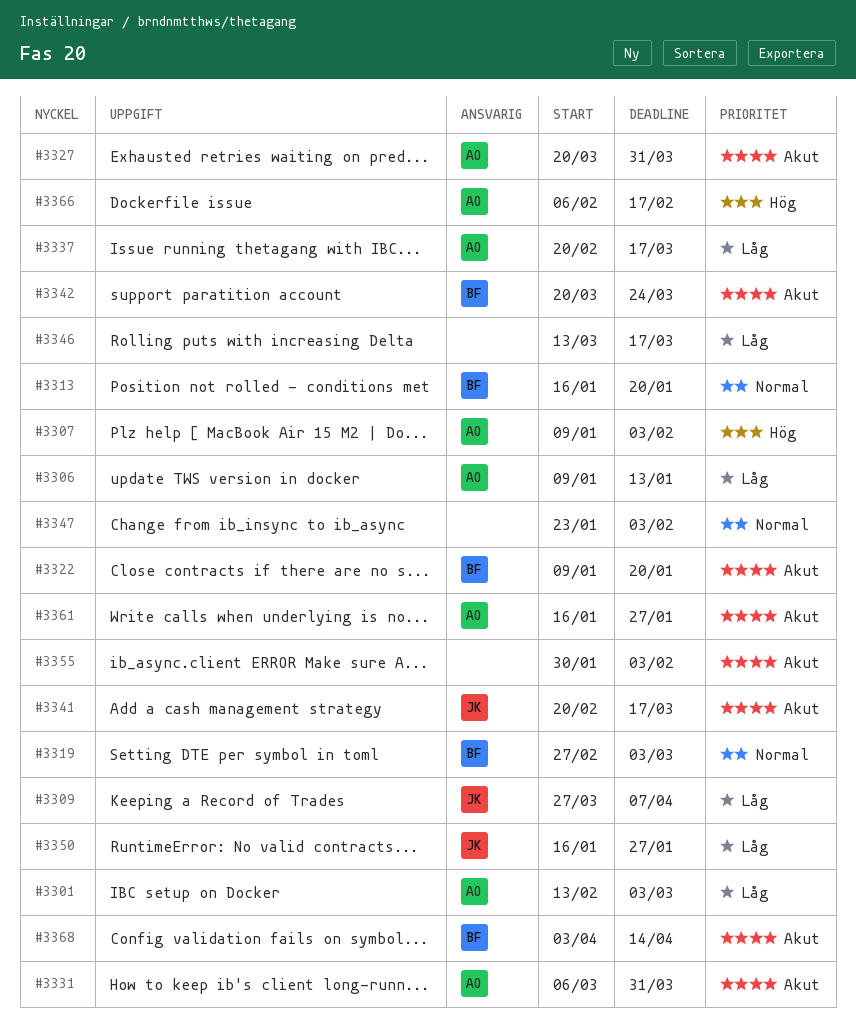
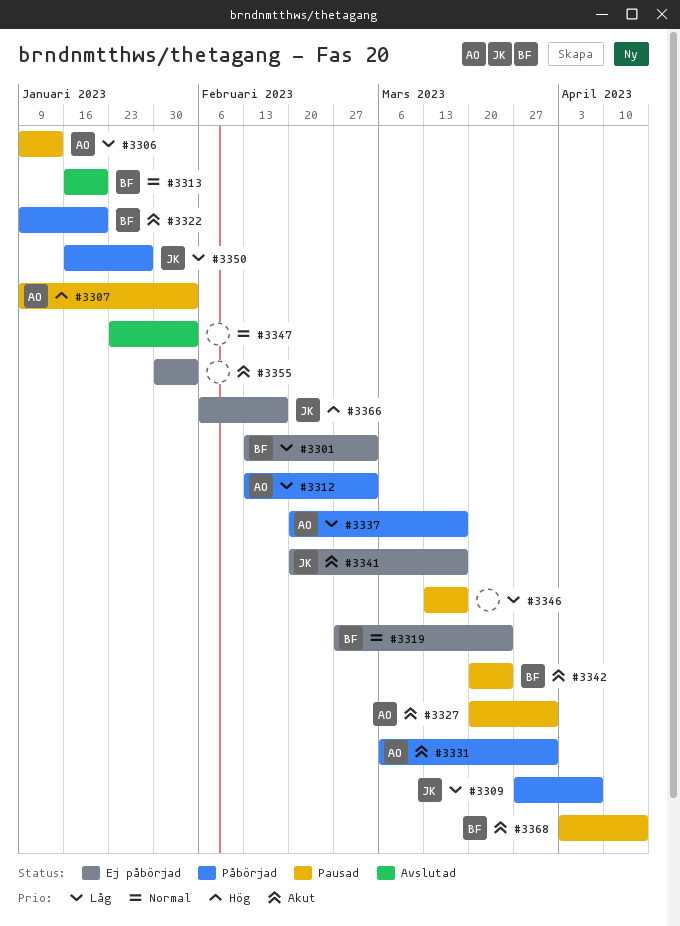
#3301, owner: AO -> BF
#3312: none -> present
#3319, due: Mar 3 -> Mar 24
#3361: present -> none
#3366, owner: AO -> JK

